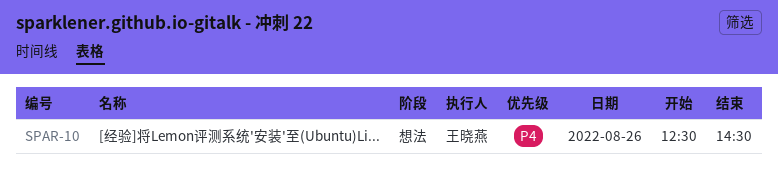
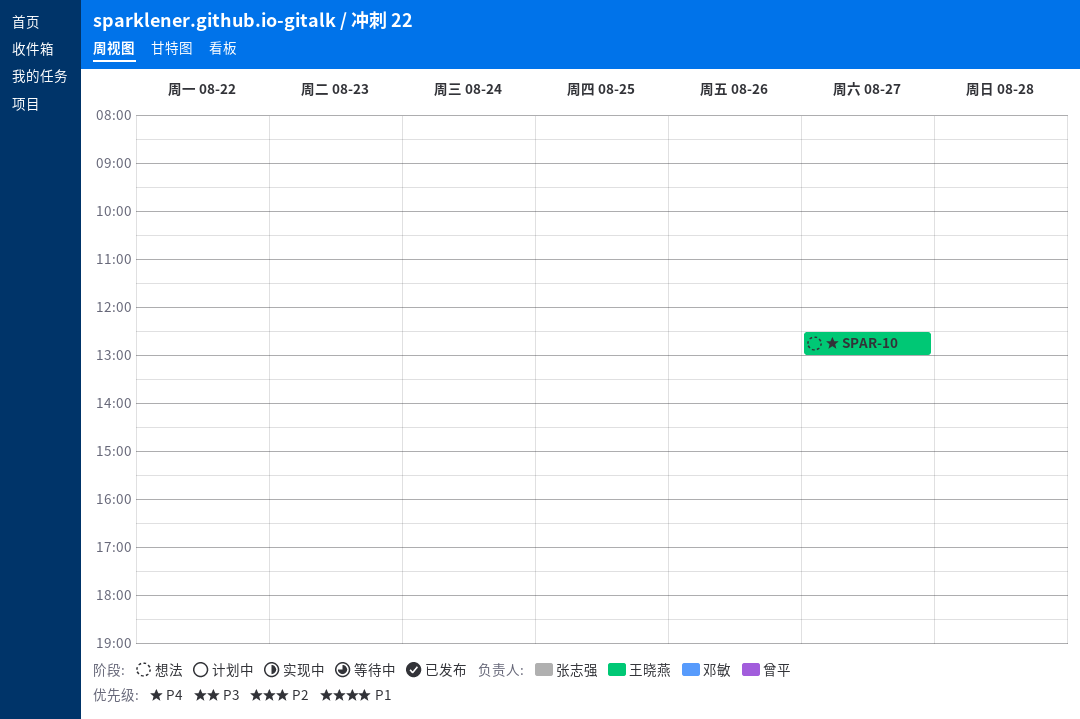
SPAR-10, day: Aug 26 -> Aug 27
SPAR-10, ends: 14:30 -> 13:00

